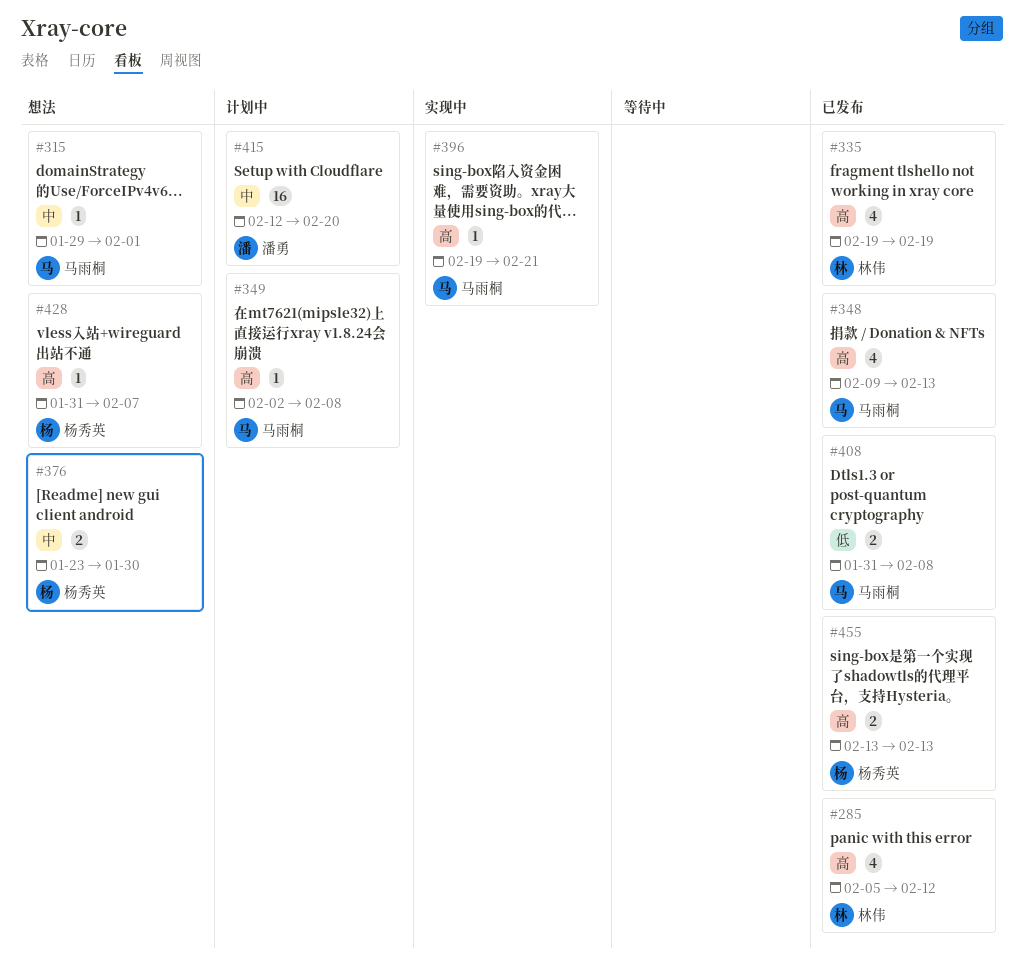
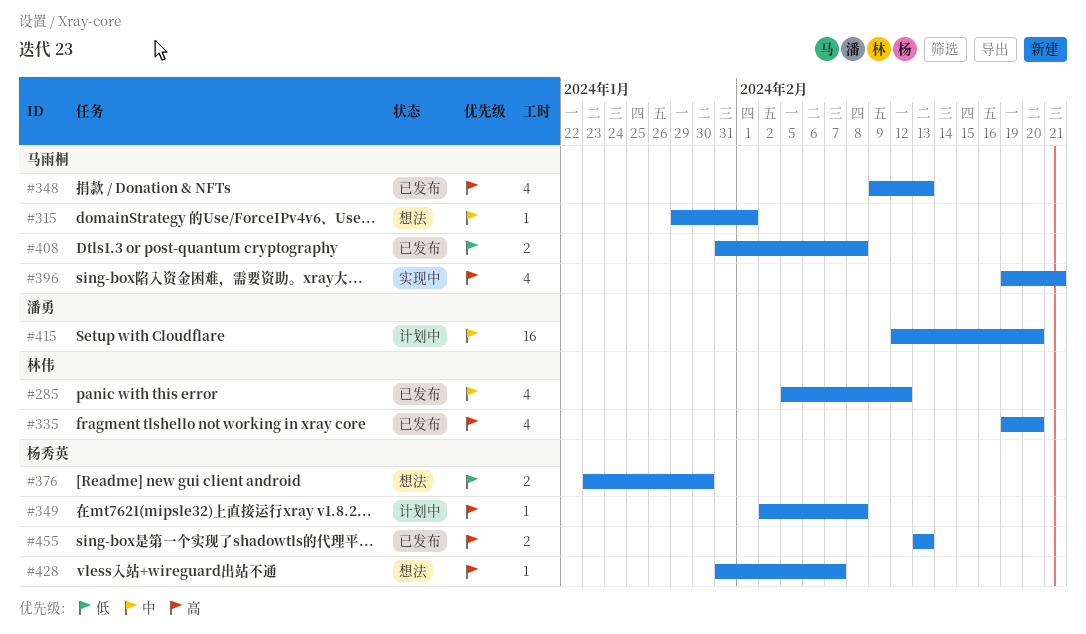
#285, priority: 高 -> 中
#335, due: Feb 19 -> Feb 20
#349, owner: 马雨桐 -> 杨秀英
#376, priority: 中 -> 低
#396, estimate: 1 -> 4

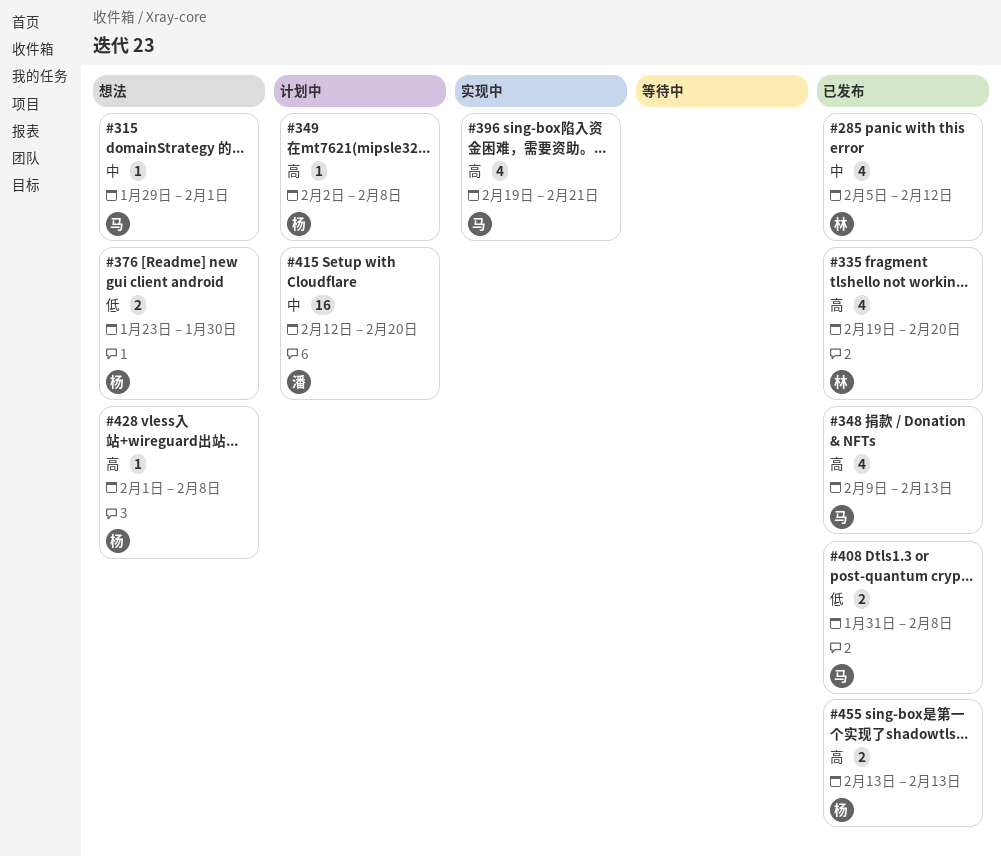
#428, start: Jan 31 -> Feb 1
#428, due: Feb 7 -> Feb 8

